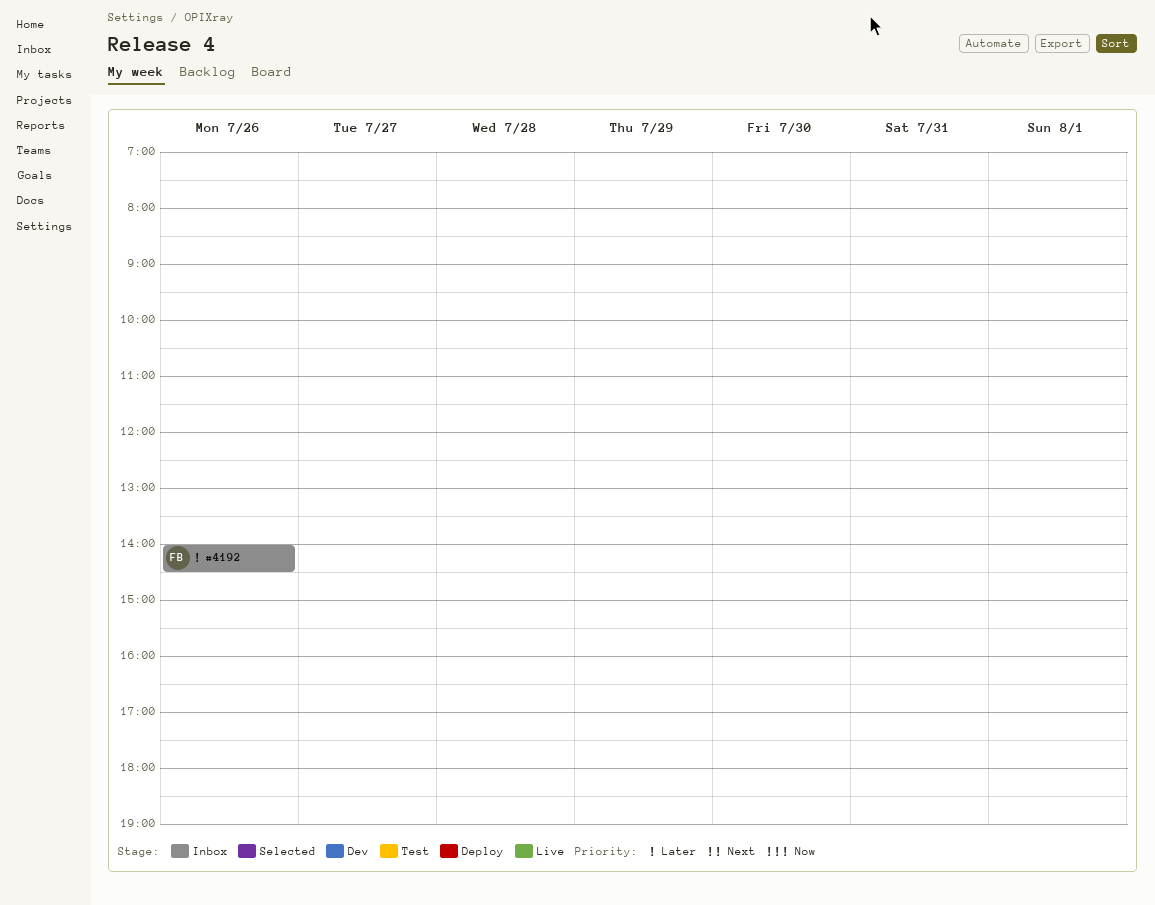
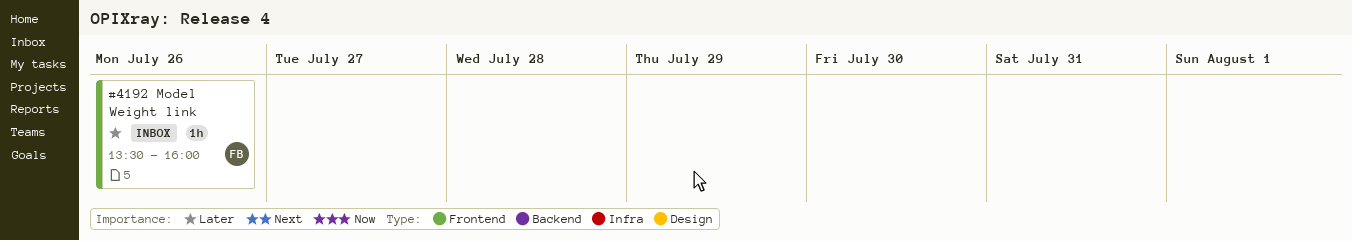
#4192, begins: 14:00 -> 13:30
#4192, ends: 14:30 -> 16:00

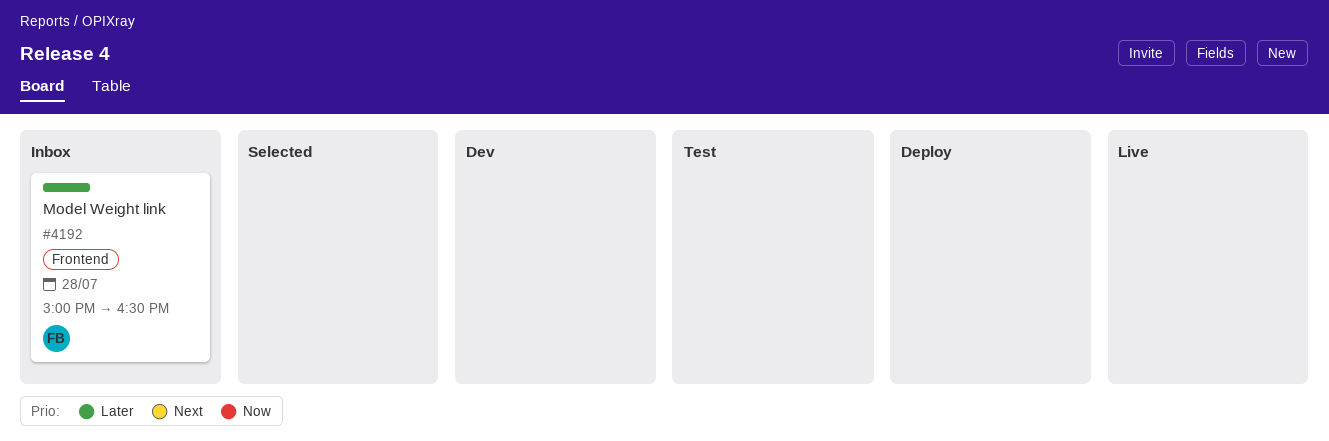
#4192, day: Jul 26 -> Jul 28
#4192, begins: 13:30 -> 15:00
#4192, ends: 16:00 -> 16:30

